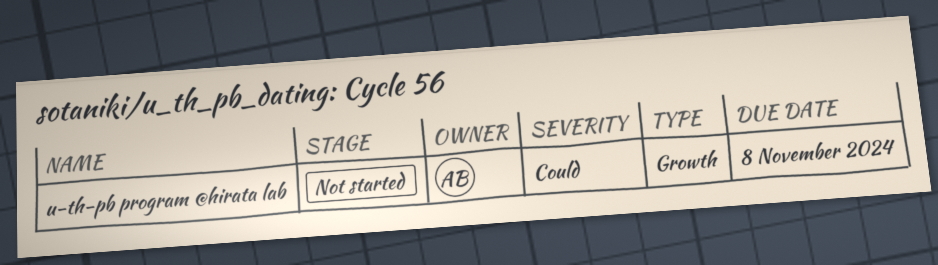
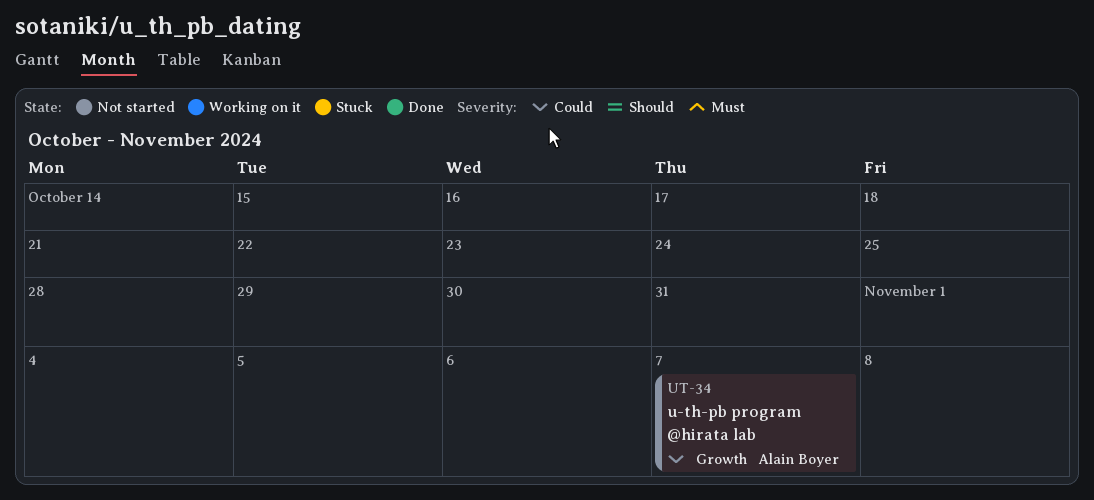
u-th-pb program @hirata lab, due: Nov 8 -> Nov 7

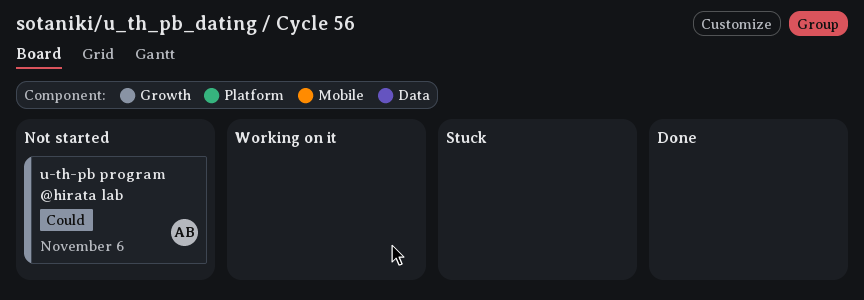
u-th-pb program @hirata lab, due: Nov 7 -> Nov 6

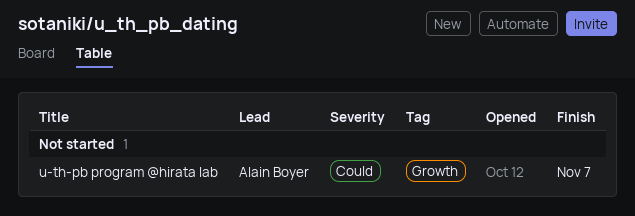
u-th-pb program @hirata lab, due: Nov 6 -> Nov 7

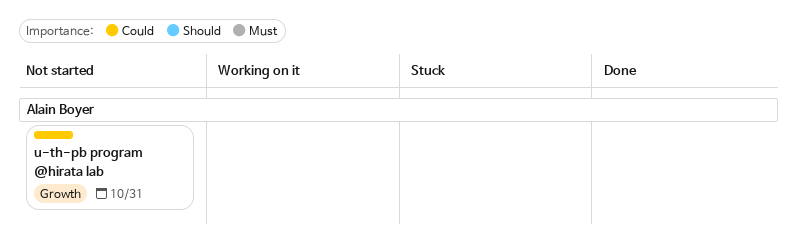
u-th-pb program @hirata lab, due: Nov 7 -> Oct 31

